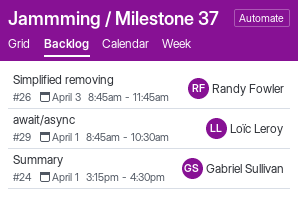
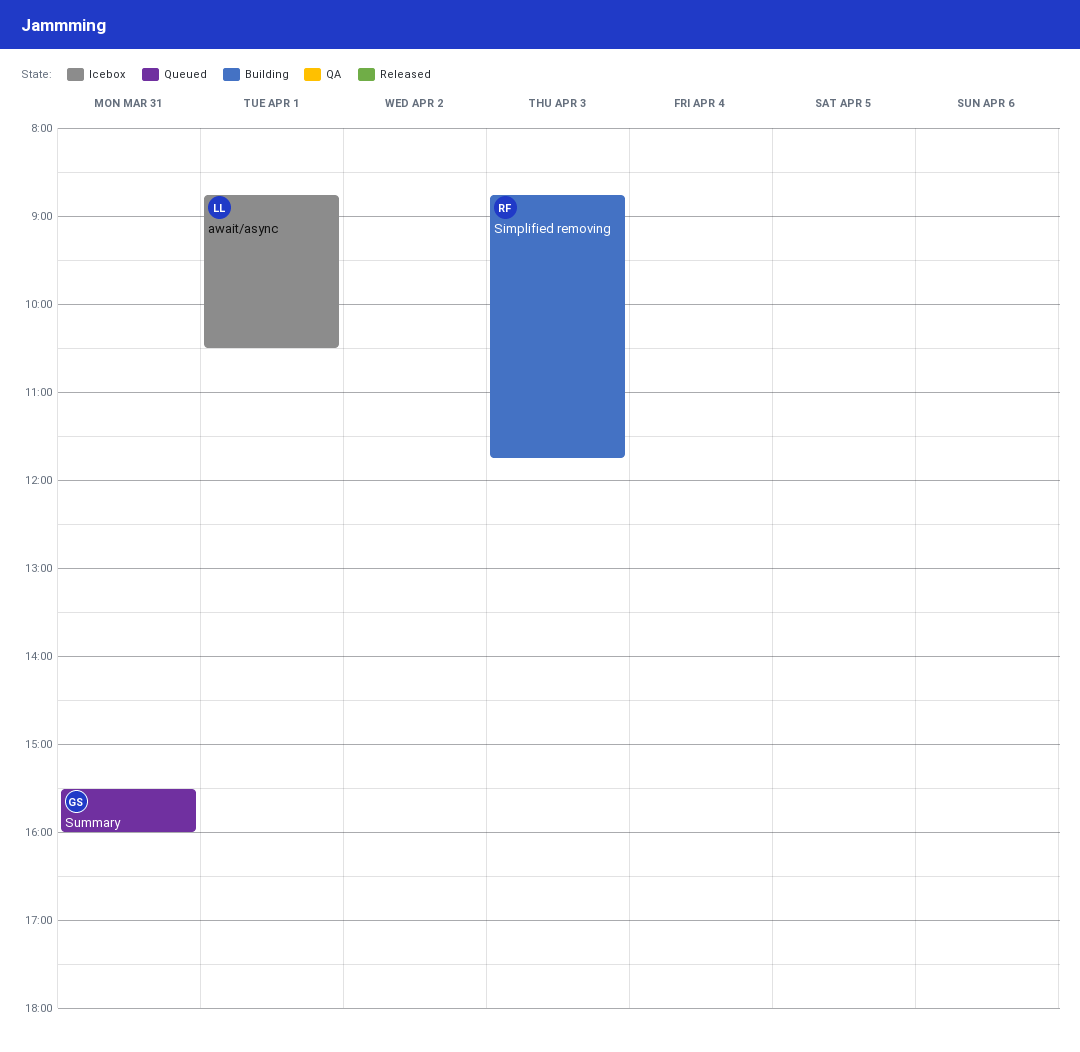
Summary, day: Apr 1 -> Mar 31
Summary, begins: 15:15 -> 15:30
Summary, ends: 16:30 -> 16:00

